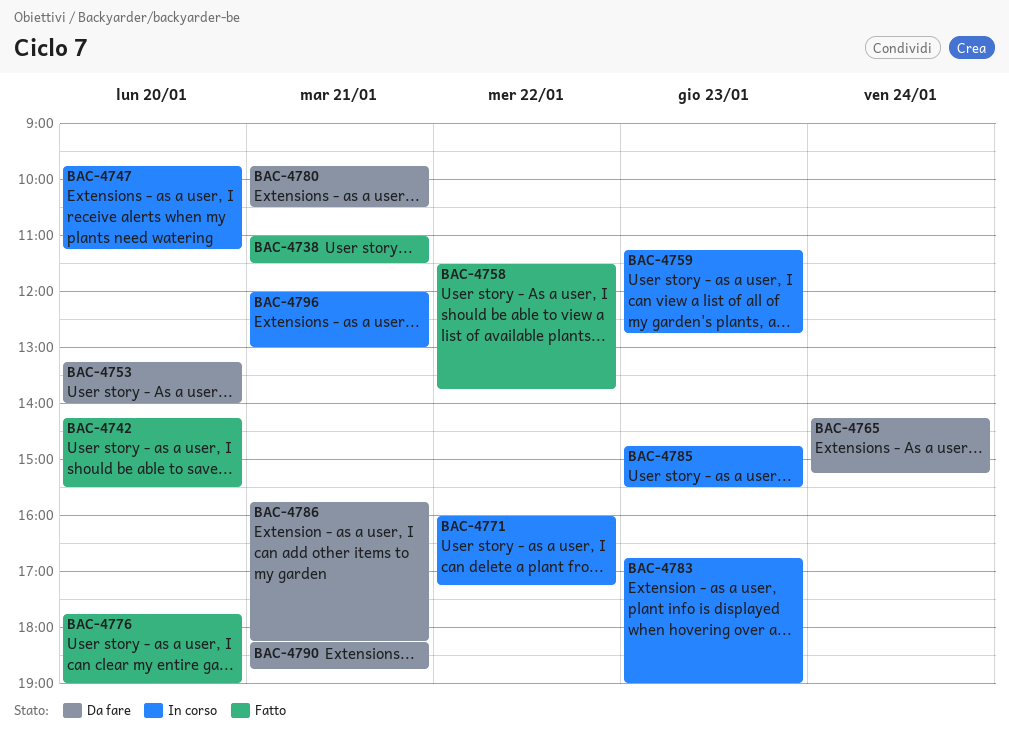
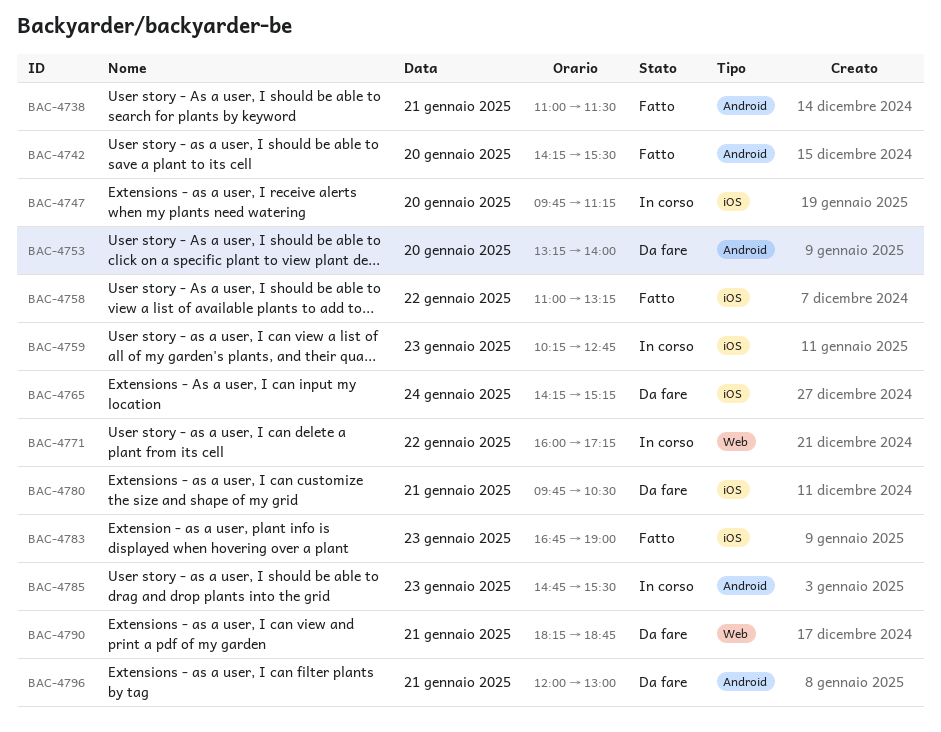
BAC-4758, begins: 11:30 -> 11:00
BAC-4758, ends: 13:45 -> 13:15
BAC-4759, begins: 11:15 -> 10:15
BAC-4776: present -> none
BAC-4783, status: In corso -> Fatto
BAC-4786: present -> none
BAC-4796, status: In corso -> Da fare

